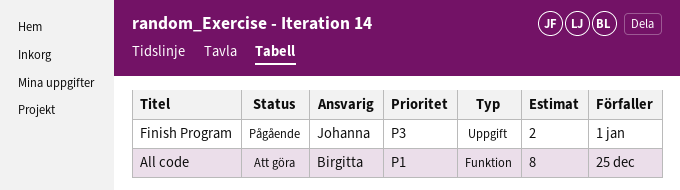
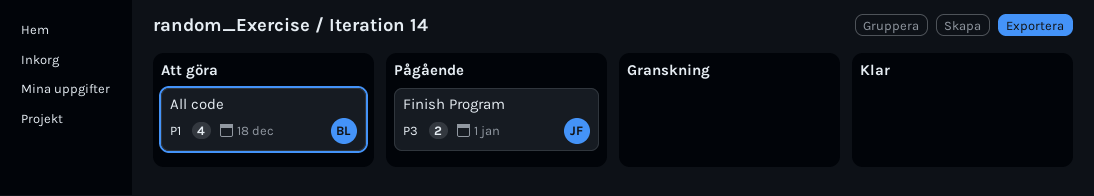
All code, estimate: 8 -> 4
All code, due: Dec 25 -> Dec 18

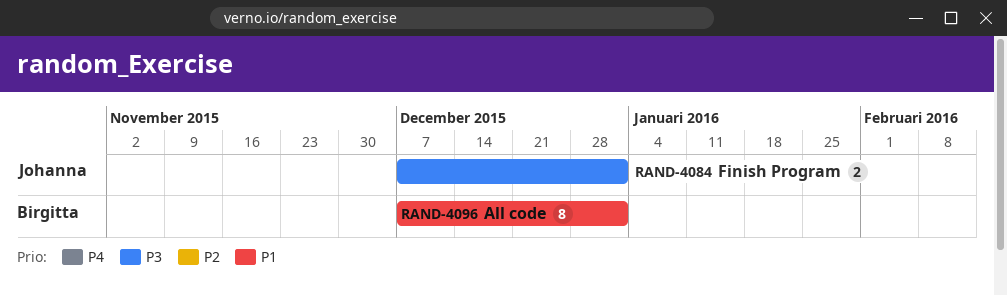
All code, estimate: 4 -> 8
All code, due: Dec 18 -> Jan 1

